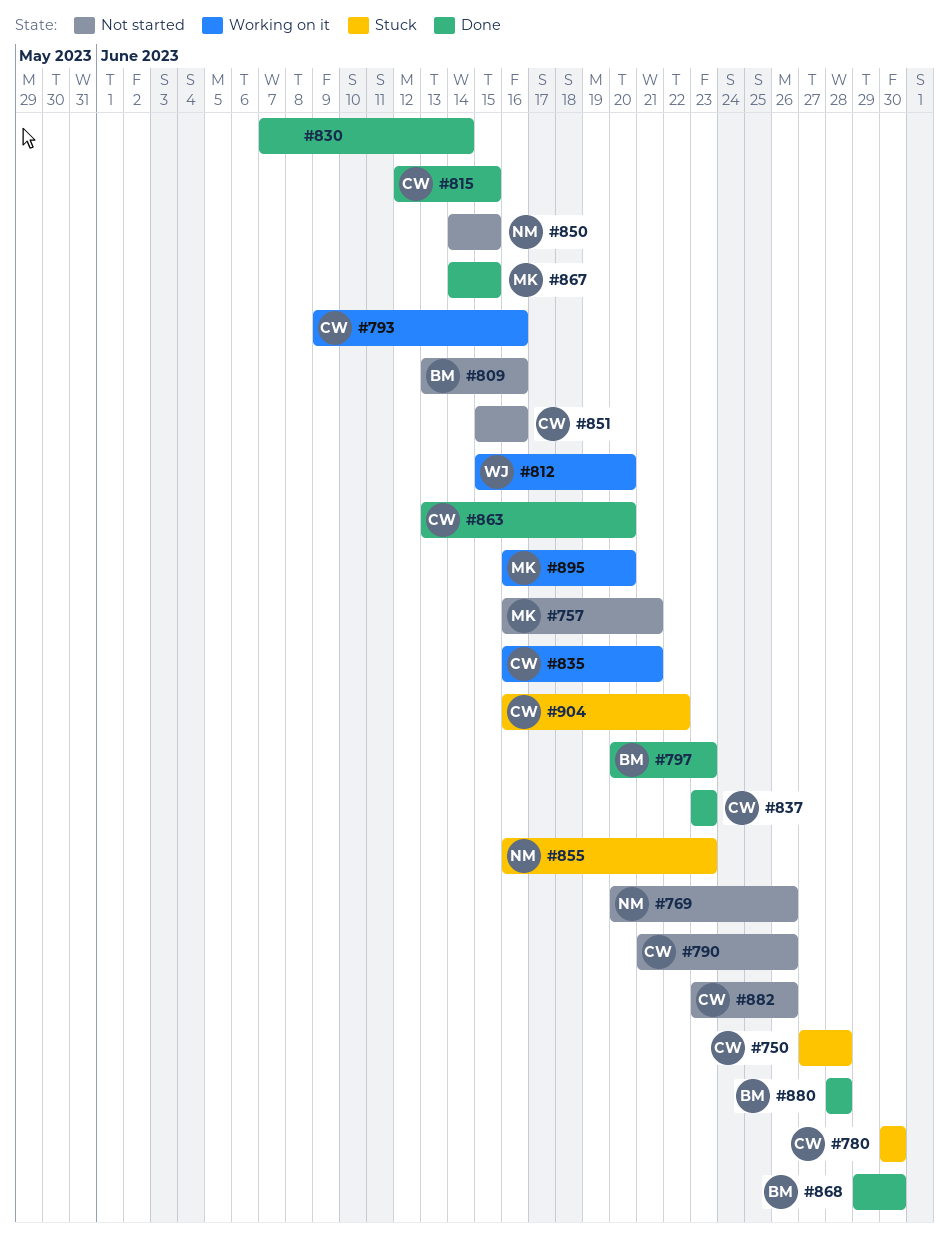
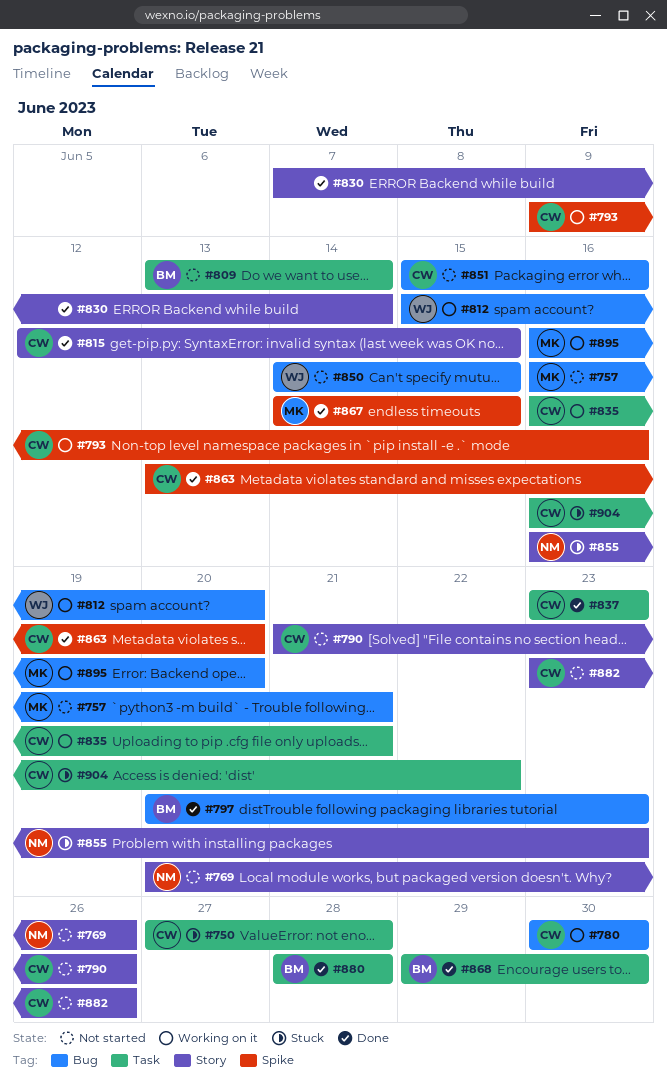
#780, status: Stuck -> Working on it
#809, due: Jun 16 -> Jun 14
#850, owner: NM -> WJ

